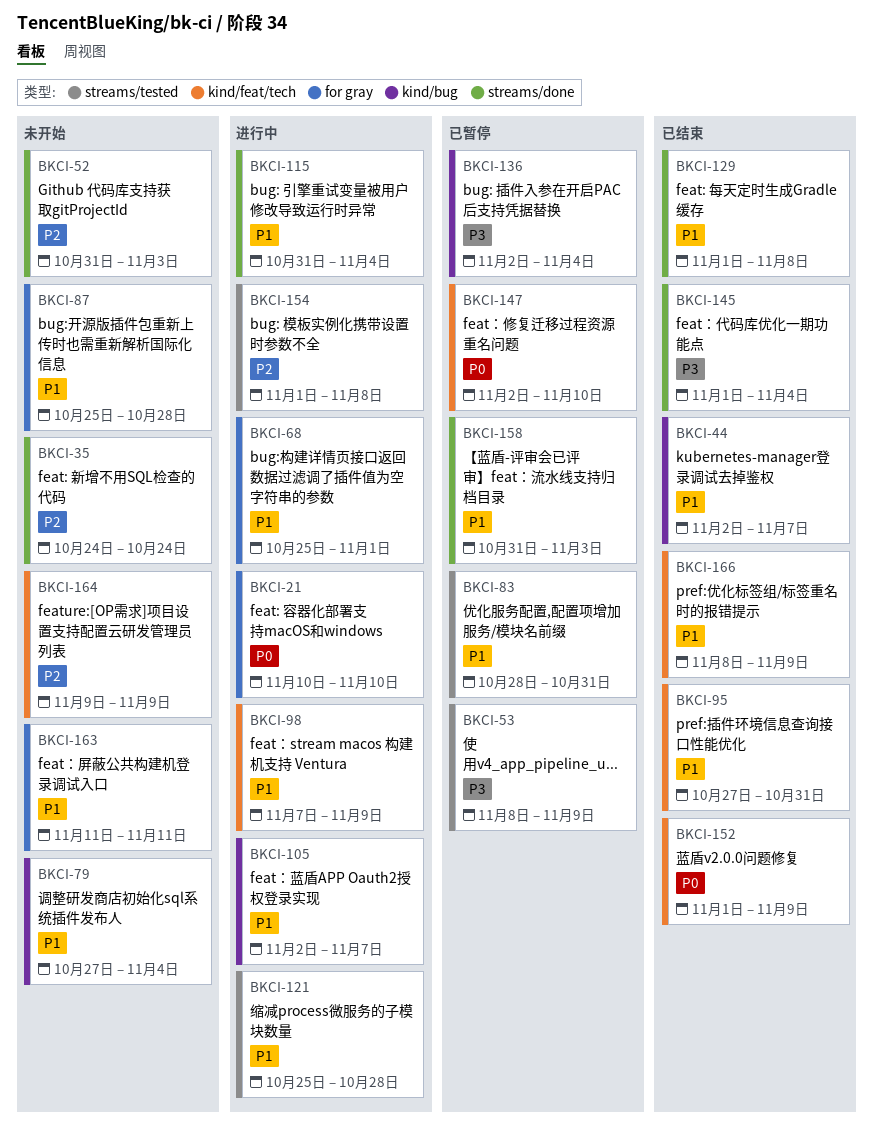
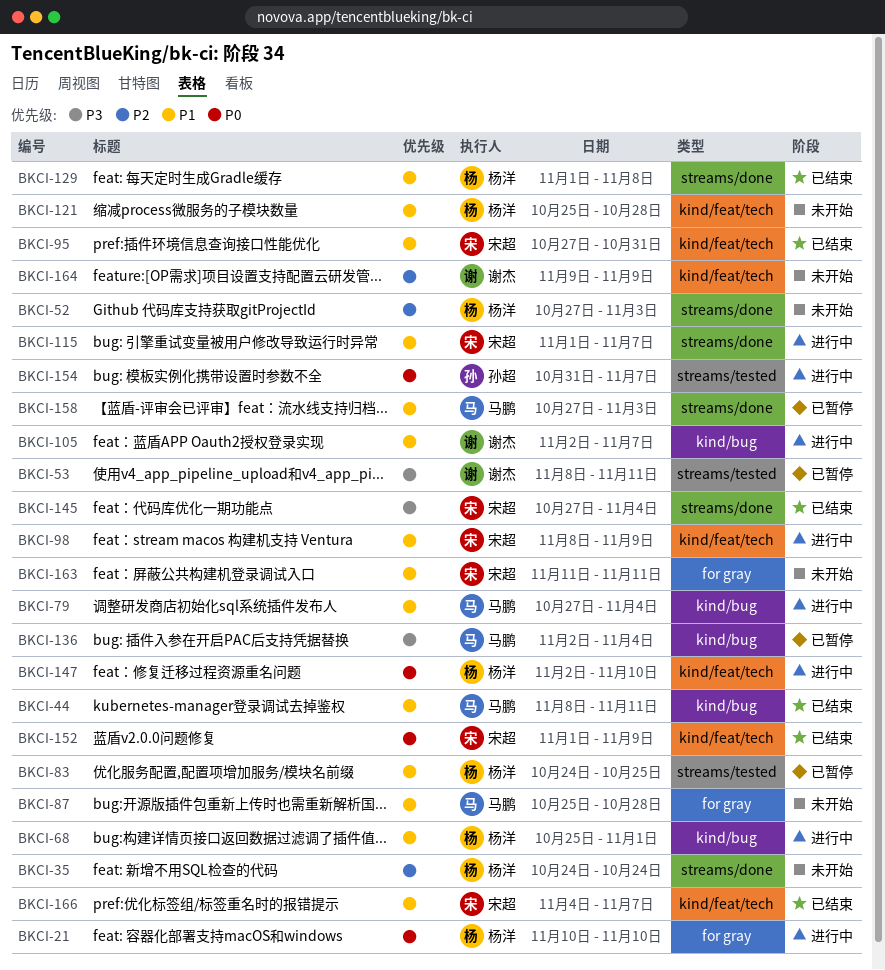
BKCI-44, start: Nov 2 -> Nov 8
BKCI-44, due: Nov 7 -> Nov 11
BKCI-52, start: Oct 31 -> Oct 27
BKCI-53, due: Nov 9 -> Nov 11
BKCI-68, label: for gray -> kind/bug
BKCI-79, status: 未开始 -> 进行中
BKCI-83, start: Oct 28 -> Oct 24
BKCI-83, due: Oct 31 -> Oct 25
BKCI-98, start: Nov 7 -> Nov 8
BKCI-115, start: Oct 31 -> Nov 1
BKCI-115, due: Nov 4 -> Nov 7
BKCI-121, status: 进行中 -> 未开始
BKCI-121, label: streams/tested -> kind/feat/tech
BKCI-145, start: Nov 1 -> Oct 27
BKCI-147, status: 已暂停 -> 进行中
BKCI-154, priority: P2 -> P0
BKCI-154, start: Nov 1 -> Oct 31
BKCI-154, due: Nov 8 -> Nov 7
BKCI-158, start: Oct 31 -> Oct 27
BKCI-166, start: Nov 8 -> Nov 4
BKCI-166, due: Nov 9 -> Nov 7

